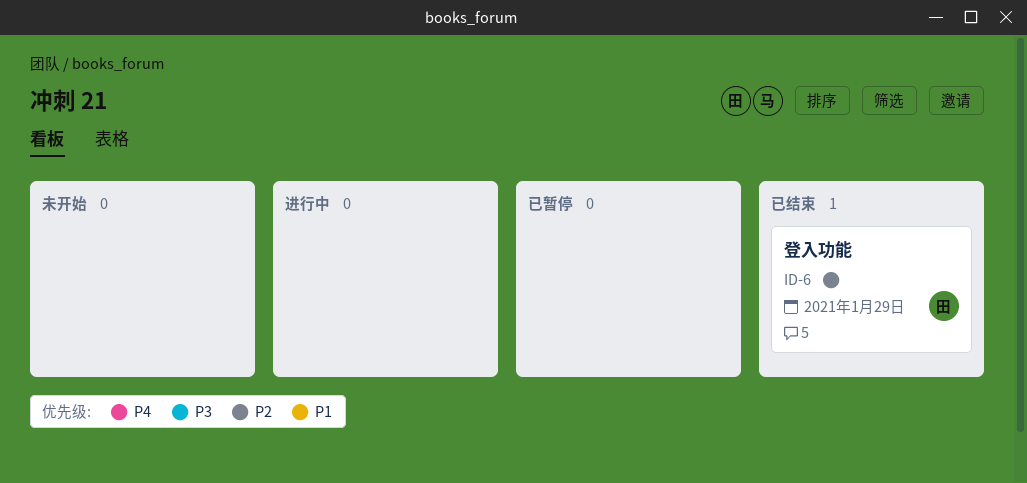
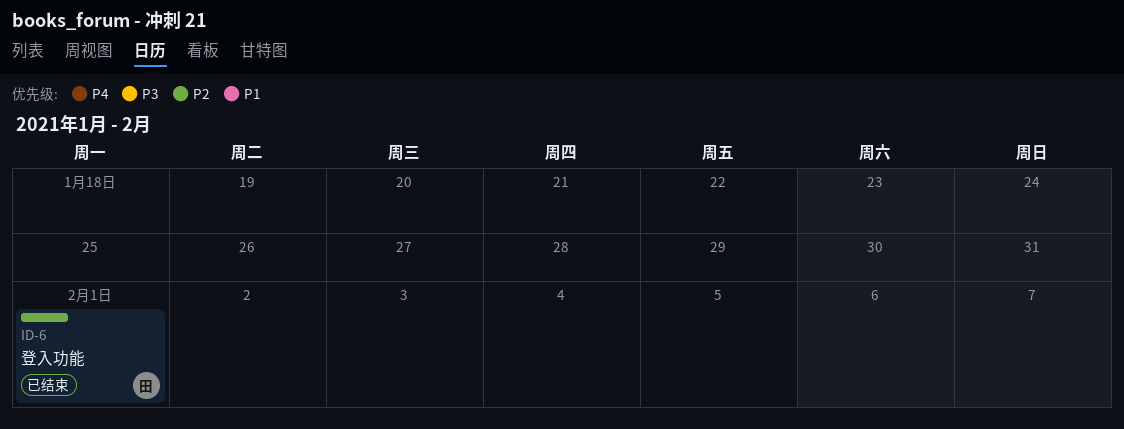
ID-6, due: Jan 29 -> Feb 1

